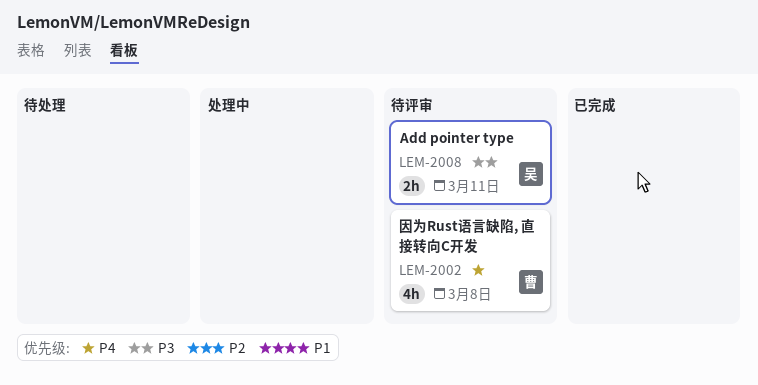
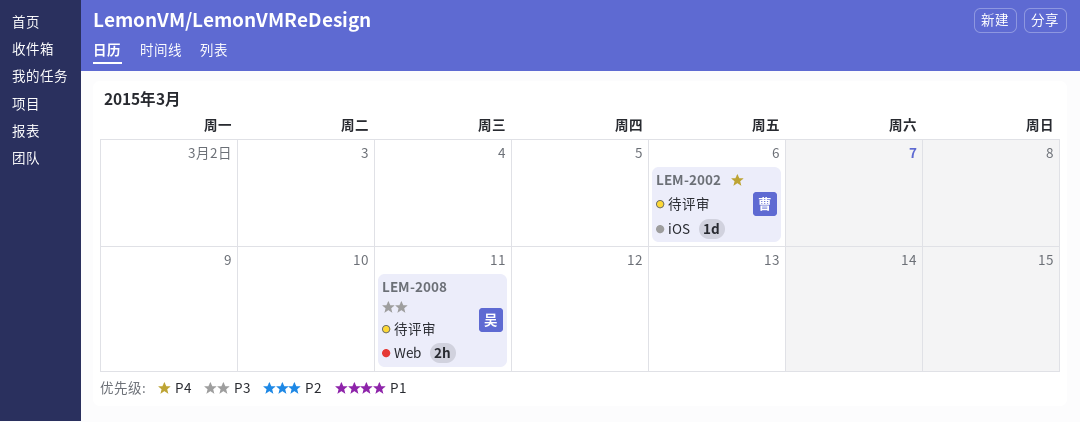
LEM-2002, estimate: 4h -> 1d
LEM-2002, due: Mar 8 -> Mar 6

